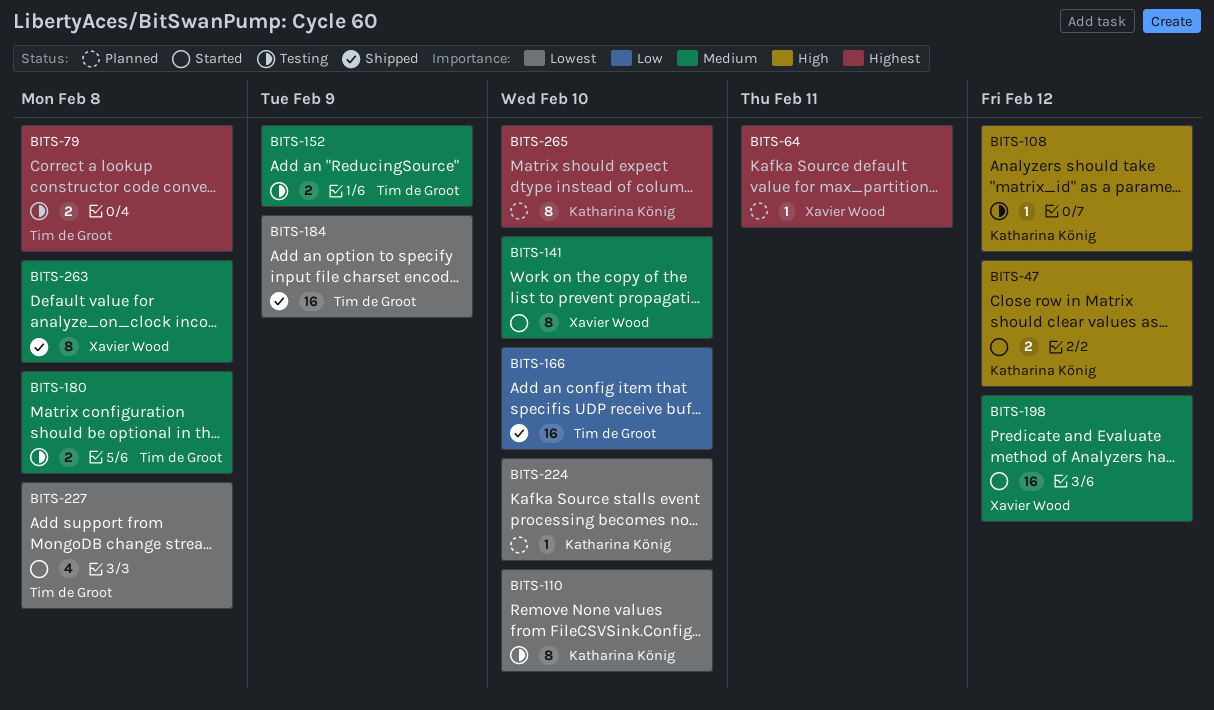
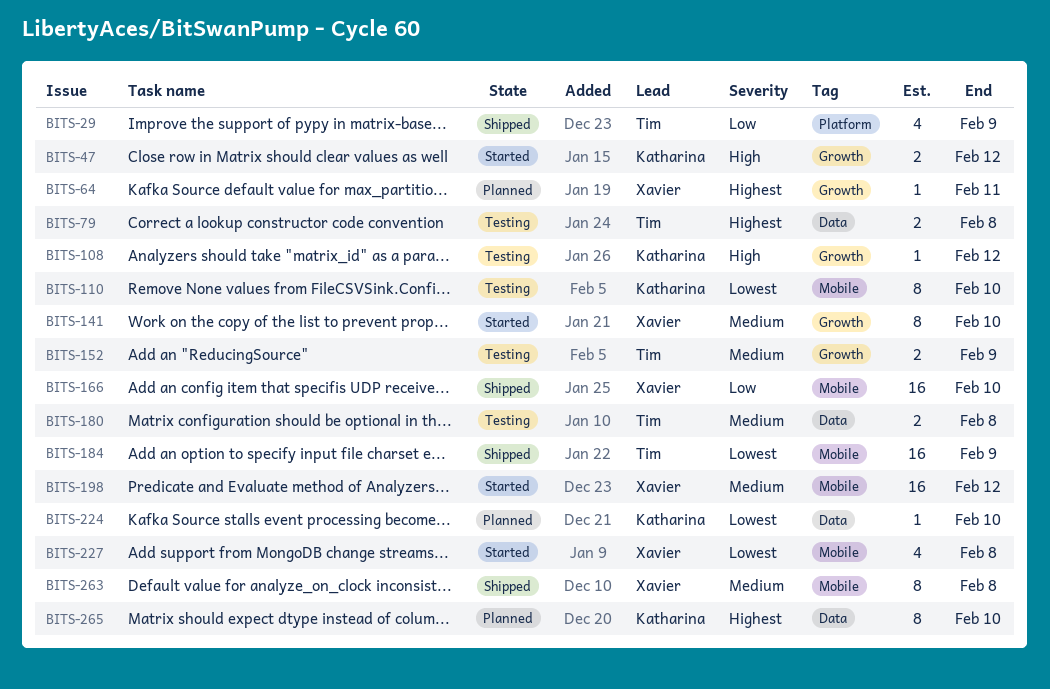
BITS-29: none -> present
BITS-166, owner: Tim de Groot -> Xavier Wood
BITS-227, owner: Tim de Groot -> Xavier Wood

